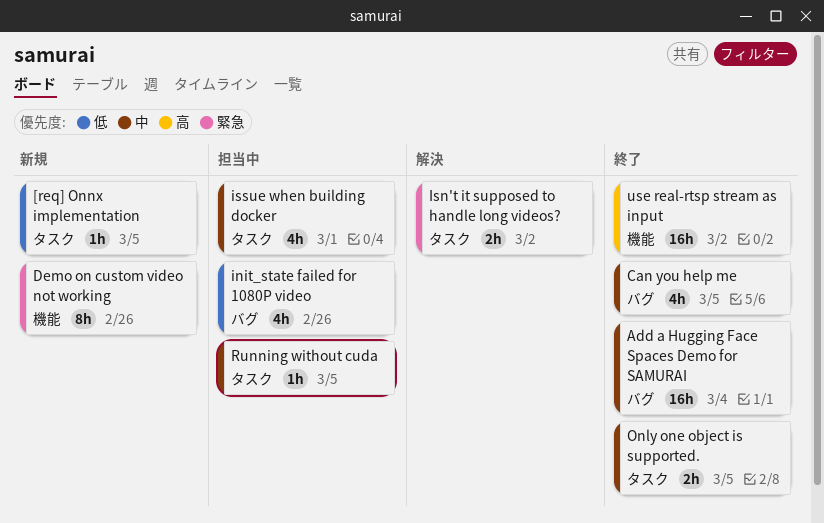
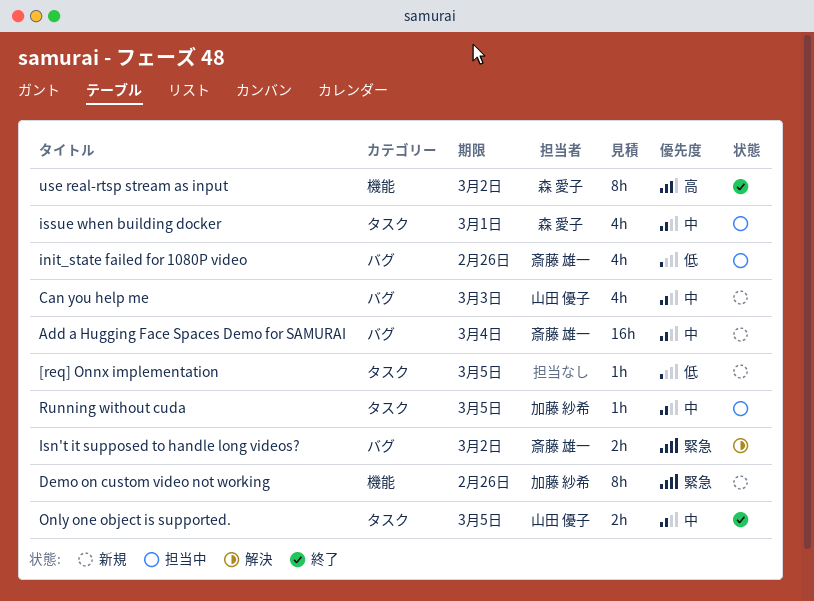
Add a Hugging Face Spaces Demo for SAMURAI, status: 終了 -> 新規
Can you help me, status: 終了 -> 新規
Can you help me, due: Mar 5 -> Mar 3
Isn't it supposed to handle long videos?, label: タスク -> バグ
use real-rtsp stream as input, estimate: 16h -> 8h

